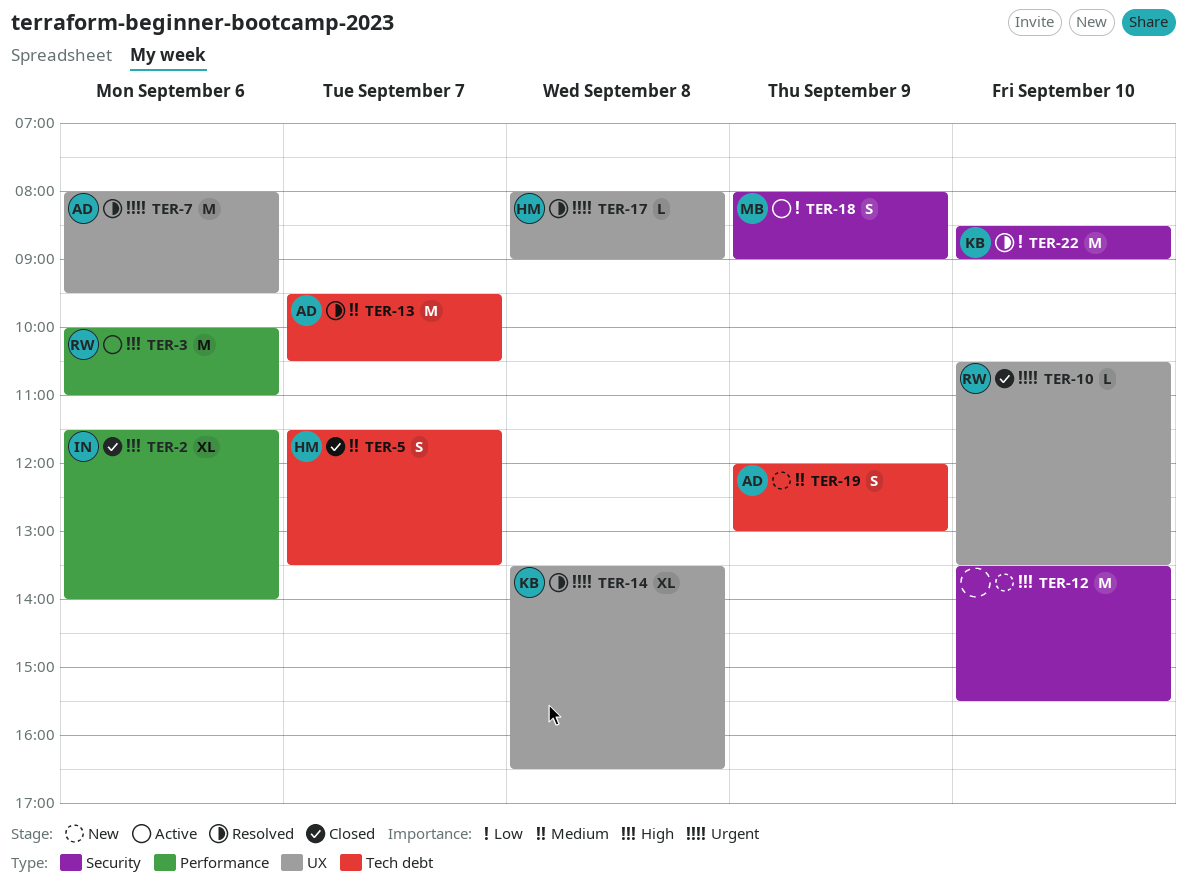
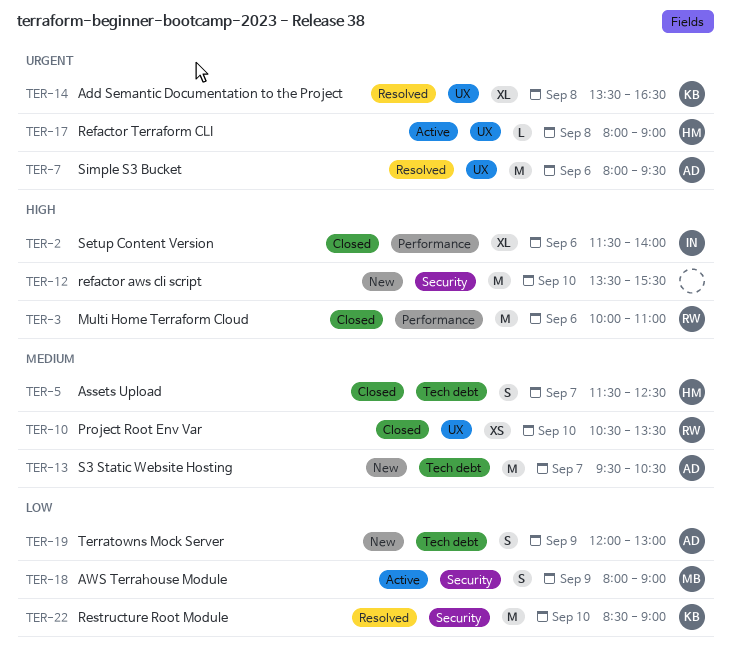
TER-3, status: Active -> Closed
TER-5, ends: 13:30 -> 12:30
TER-10, priority: Urgent -> Medium
TER-10, estimate: L -> XS
TER-13, status: Resolved -> New
TER-17, status: Resolved -> Active
TER-19, priority: Medium -> Low

